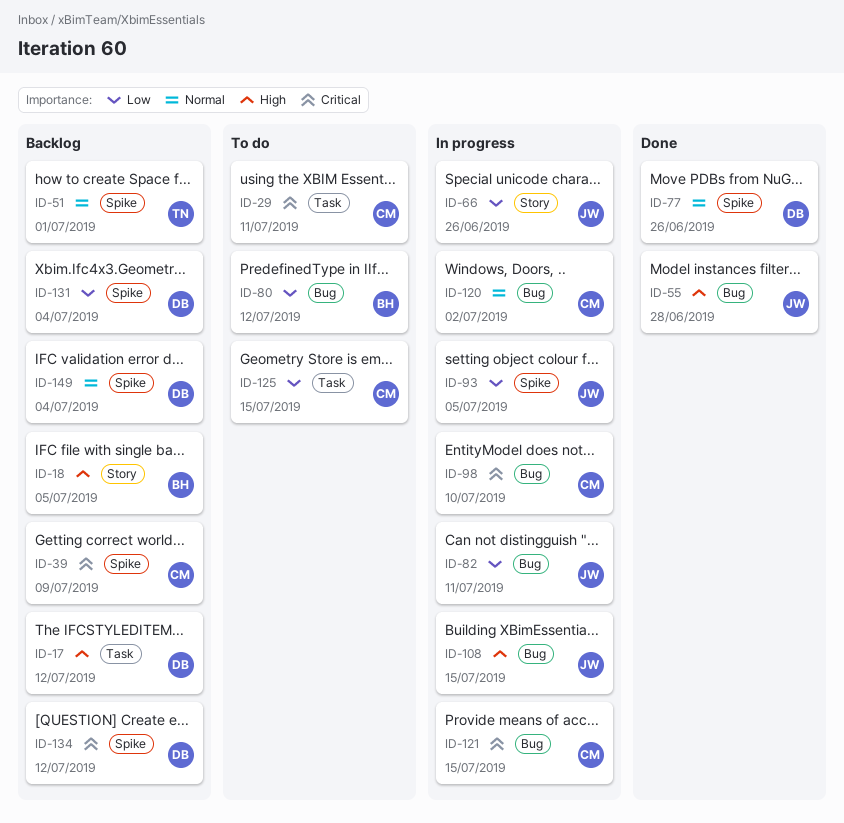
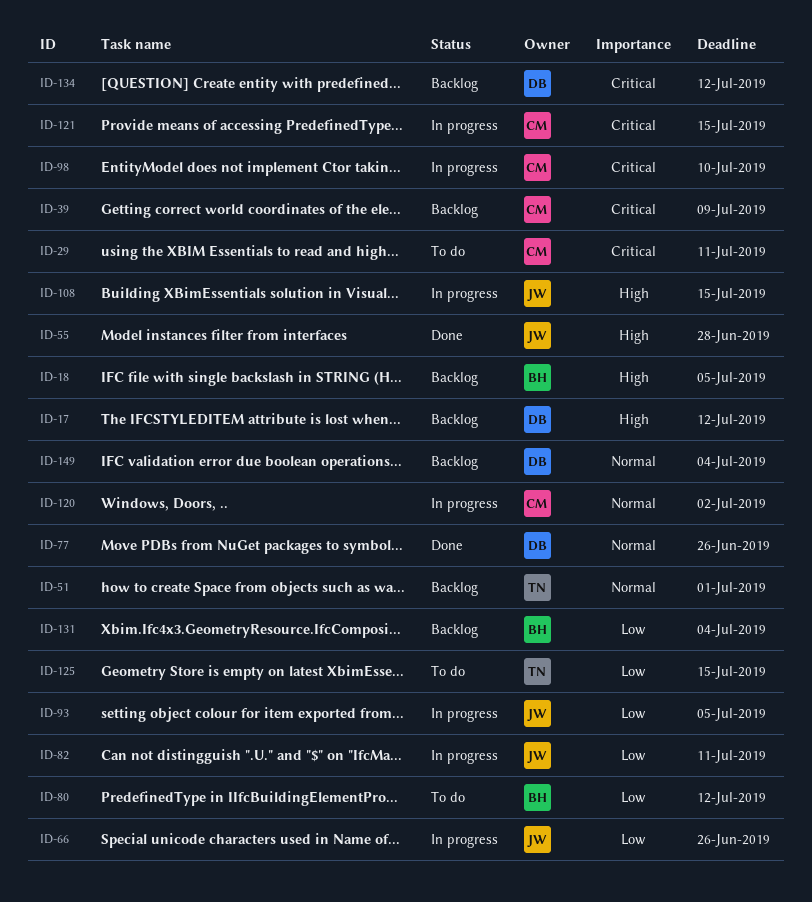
ID-125, owner: CM -> TN
ID-131, owner: DB -> BH

